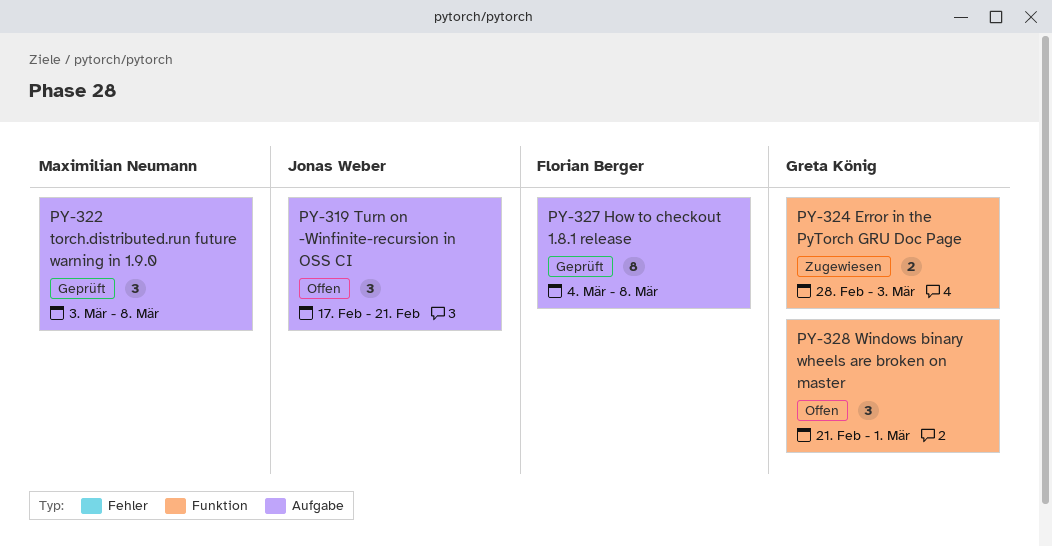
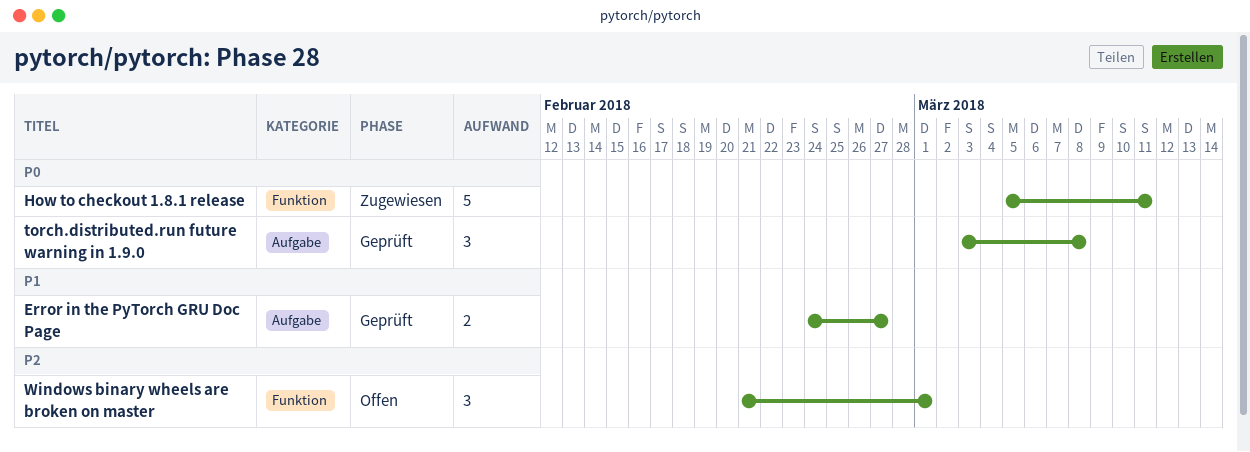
Error in the PyTorch GRU Doc Page, status: Zugewiesen -> Geprüft
Error in the PyTorch GRU Doc Page, label: Funktion -> Aufgabe
Error in the PyTorch GRU Doc Page, start: Feb 28 -> Feb 24
Error in the PyTorch GRU Doc Page, due: Mar 3 -> Feb 27
How to checkout 1.8.1 release, status: Geprüft -> Zugewiesen
How to checkout 1.8.1 release, label: Aufgabe -> Funktion
How to checkout 1.8.1 release, estimate: 8 -> 5
How to checkout 1.8.1 release, start: Mar 4 -> Mar 5
How to checkout 1.8.1 release, due: Mar 8 -> Mar 11
Turn on -Winfinite-recursion in OSS CI: present -> none

